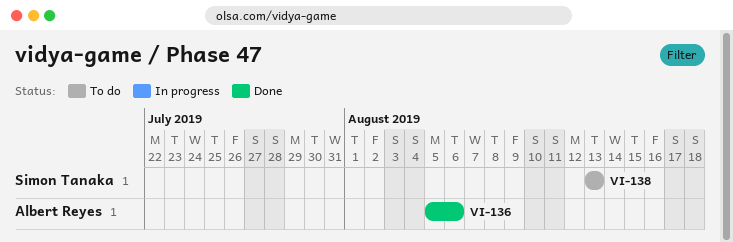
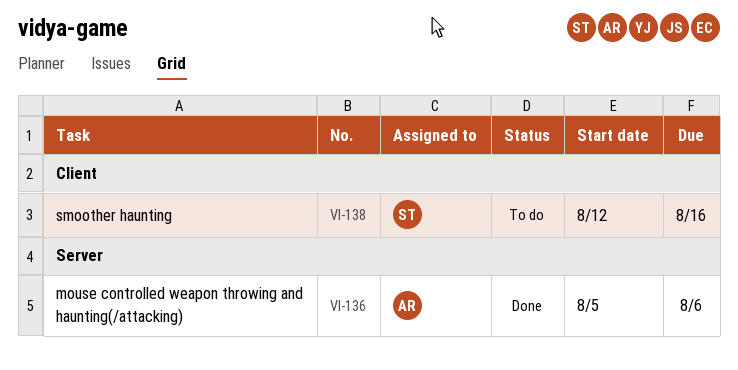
VI-138, start: Aug 13 -> Aug 12
VI-138, due: Aug 13 -> Aug 16

